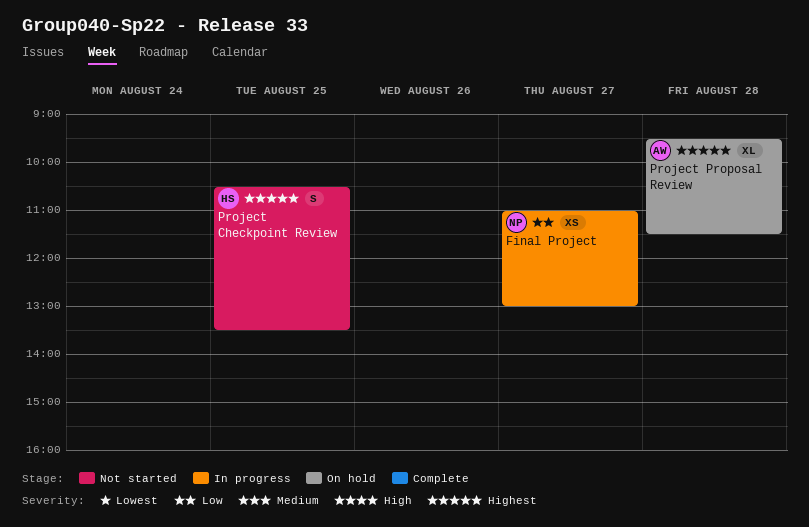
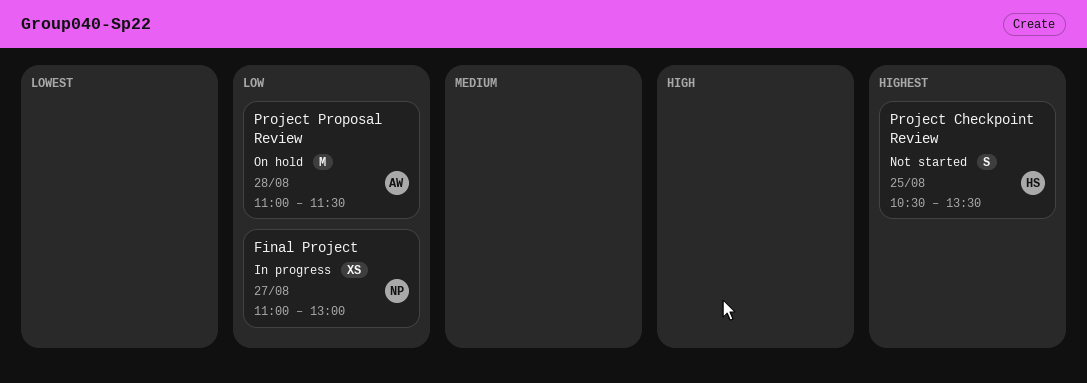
Project Proposal Review, priority: Highest -> Low
Project Proposal Review, estimate: XL -> M
Project Proposal Review, begins: 09:30 -> 11:00

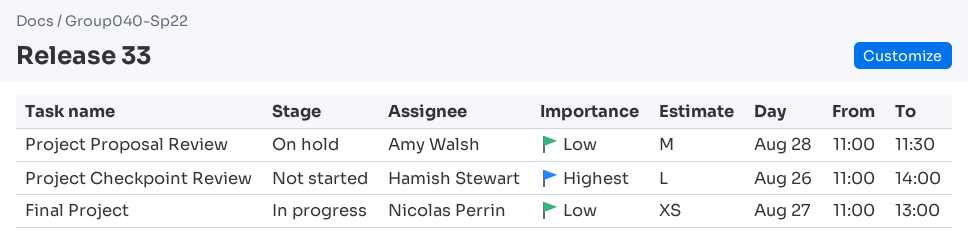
Project Checkpoint Review, estimate: S -> L
Project Checkpoint Review, day: Aug 25 -> Aug 26
Project Checkpoint Review, begins: 10:30 -> 11:00
Project Checkpoint Review, ends: 13:30 -> 14:00

